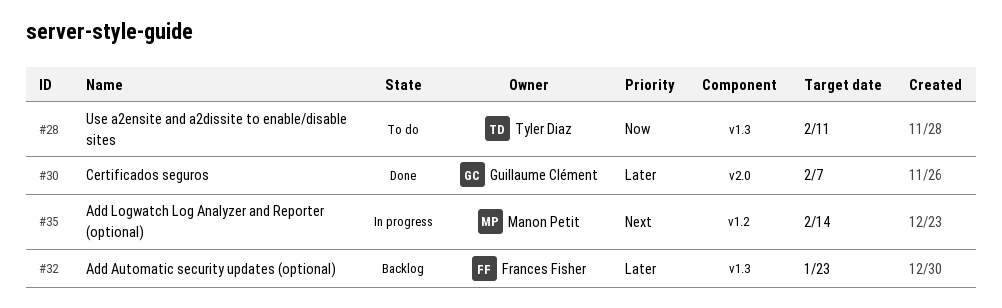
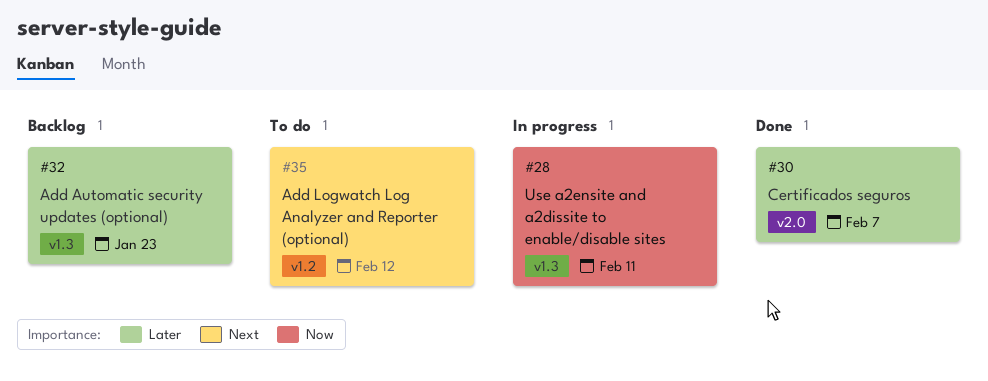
#28, status: To do -> In progress
#35, status: In progress -> To do
#35, due: Feb 14 -> Feb 12

